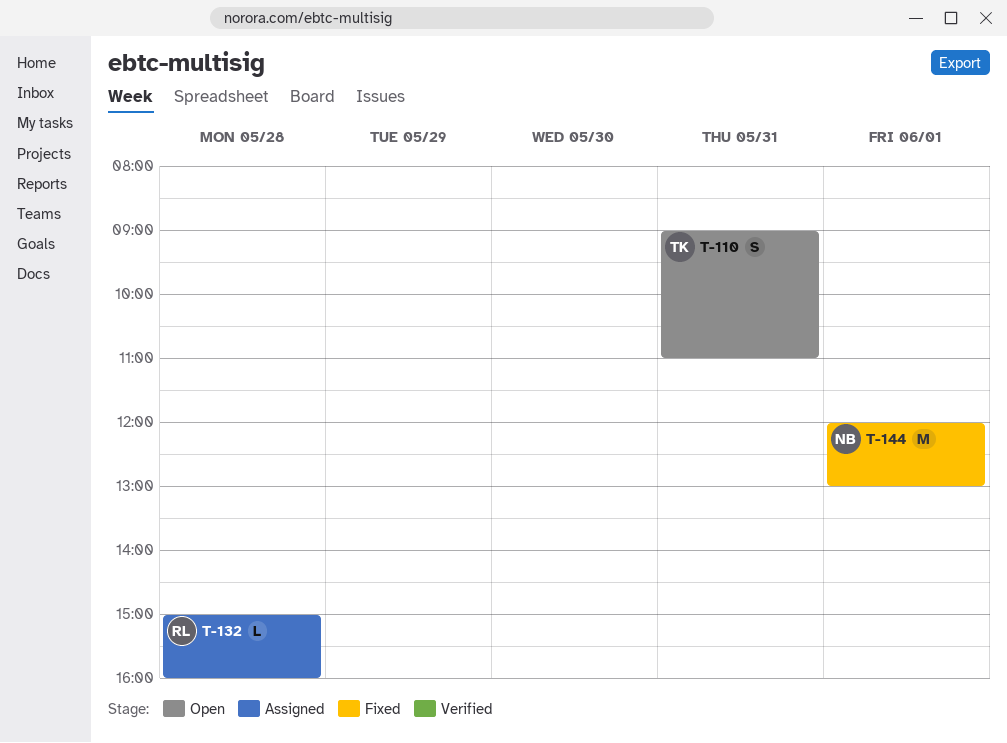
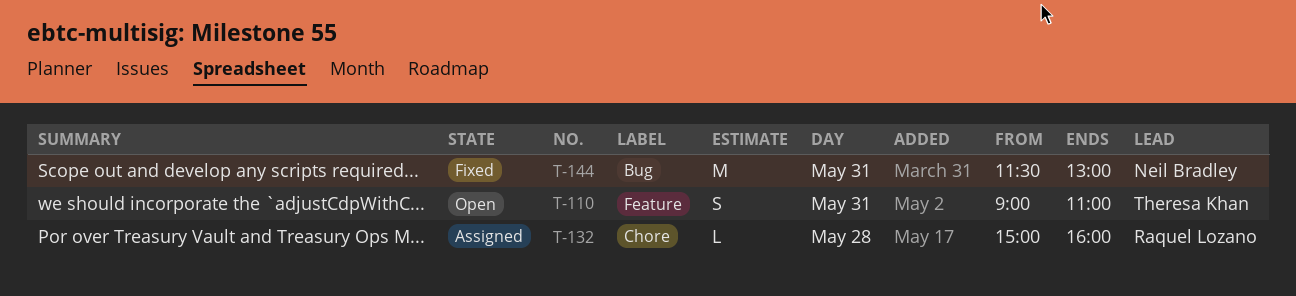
T-144, day: Jun 1 -> May 31
T-144, begins: 12:00 -> 11:30

